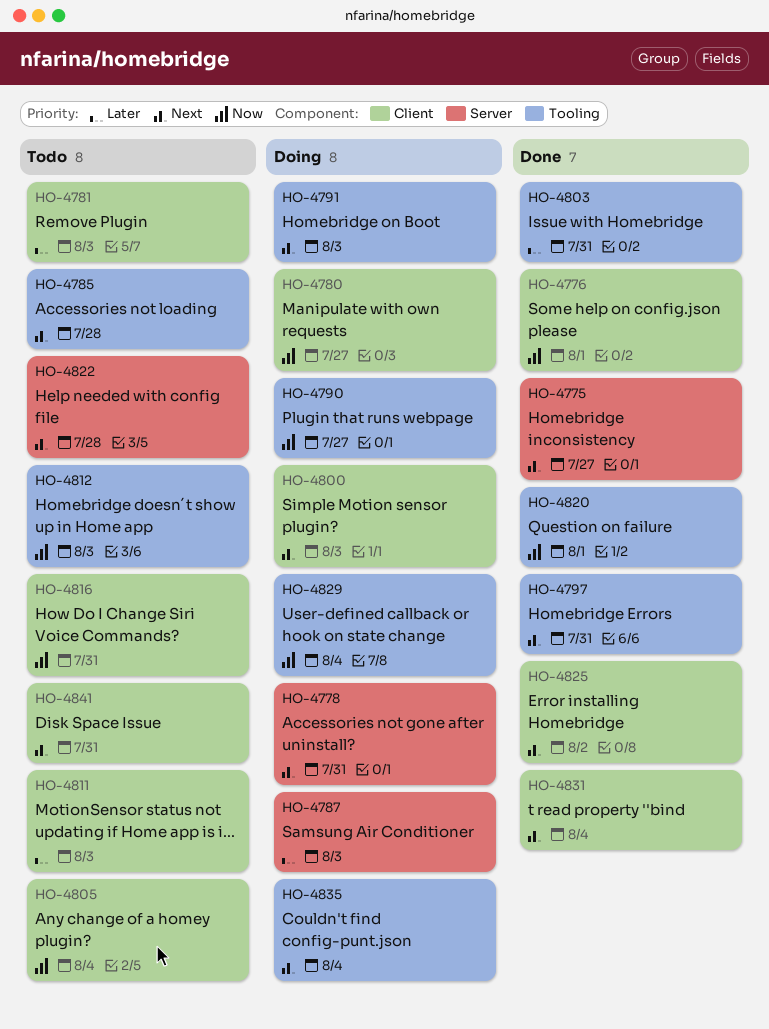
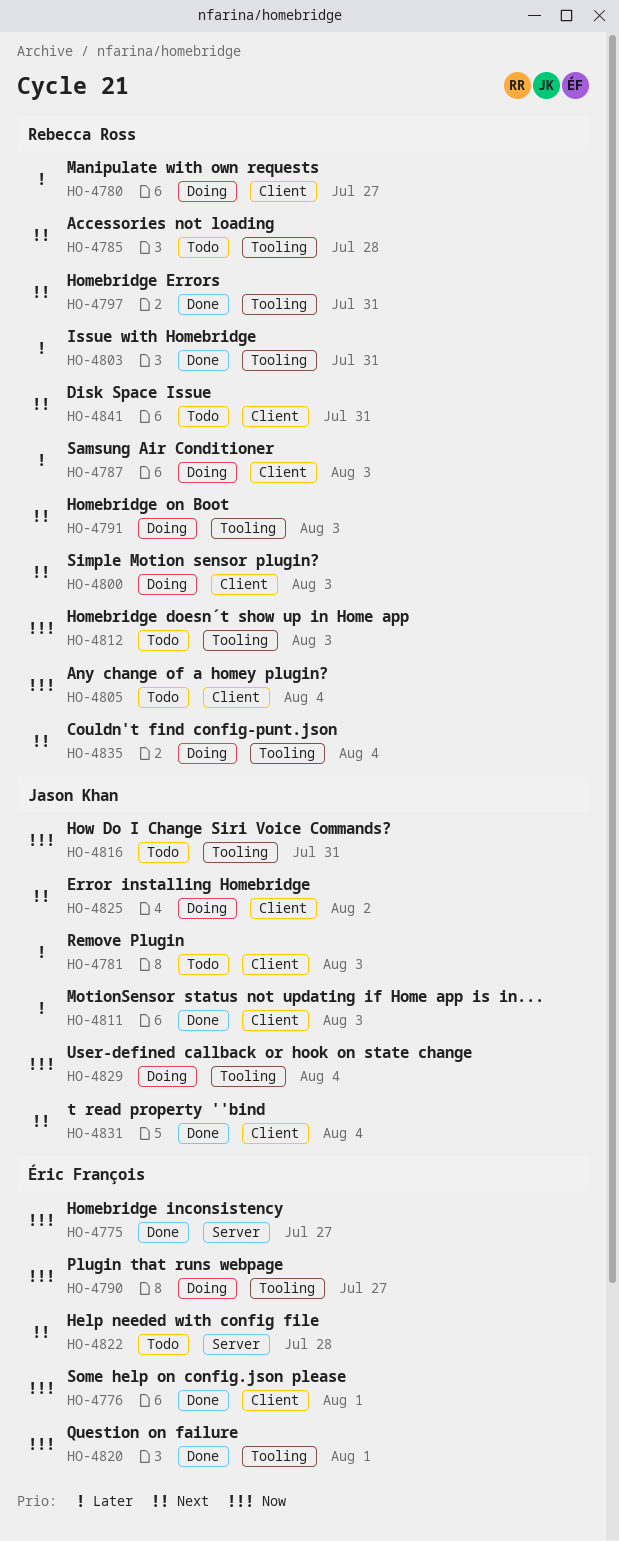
HO-4775, priority: Next -> Now
HO-4778: present -> none
HO-4780, priority: Now -> Later
HO-4787, label: Server -> Client
HO-4811, status: Todo -> Done
HO-4816, label: Client -> Tooling
HO-4825, status: Done -> Doing

